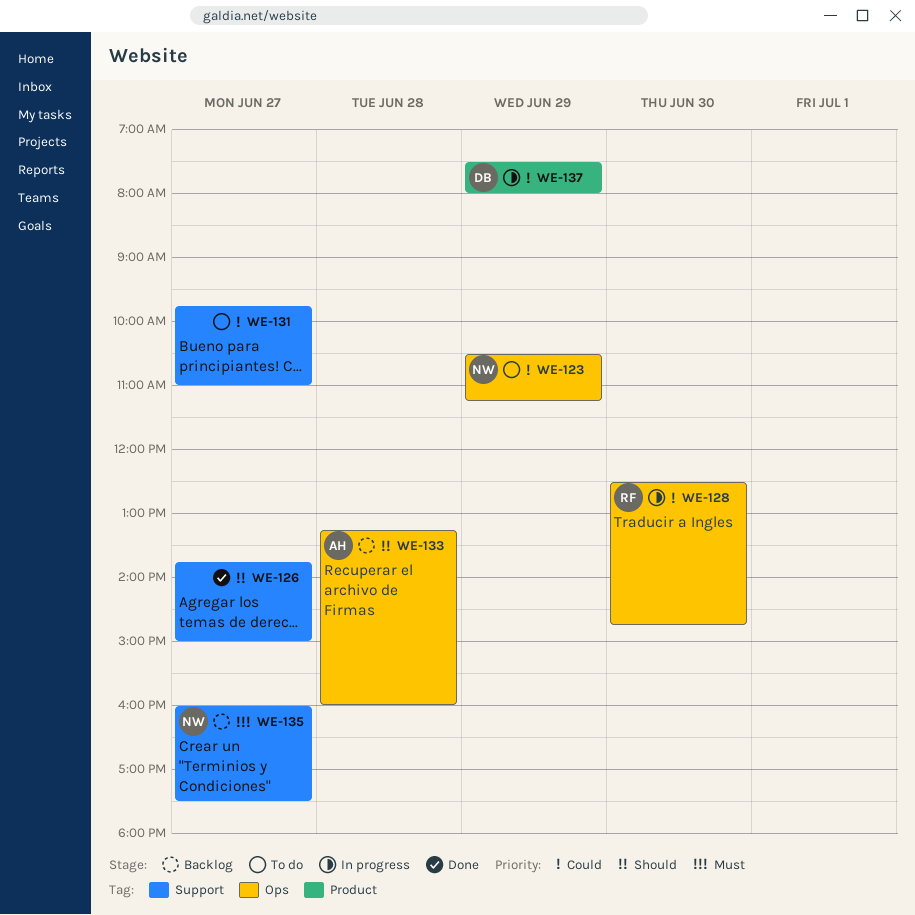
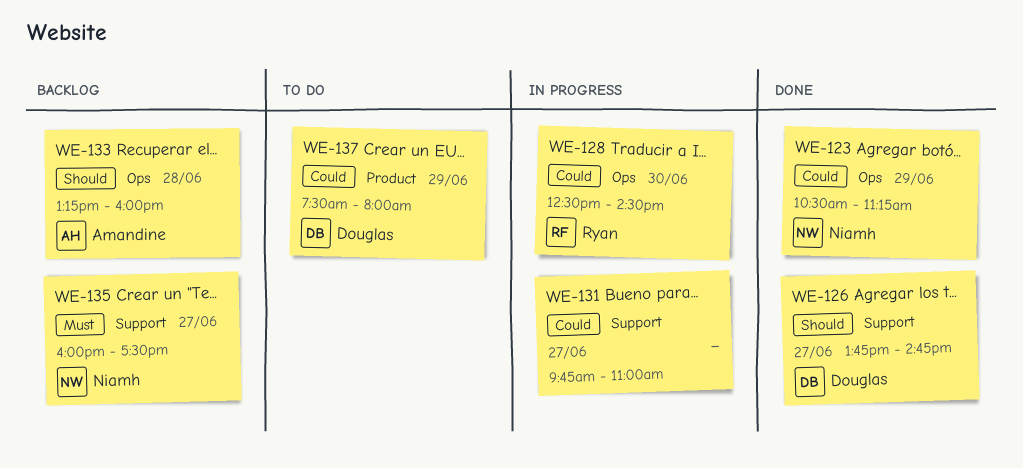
WE-123, status: To do -> Done
WE-126, owner: none -> Douglas
WE-126, ends: 15:00 -> 14:45
WE-128, ends: 14:45 -> 14:30
WE-131, status: To do -> In progress
WE-137, status: In progress -> To do

